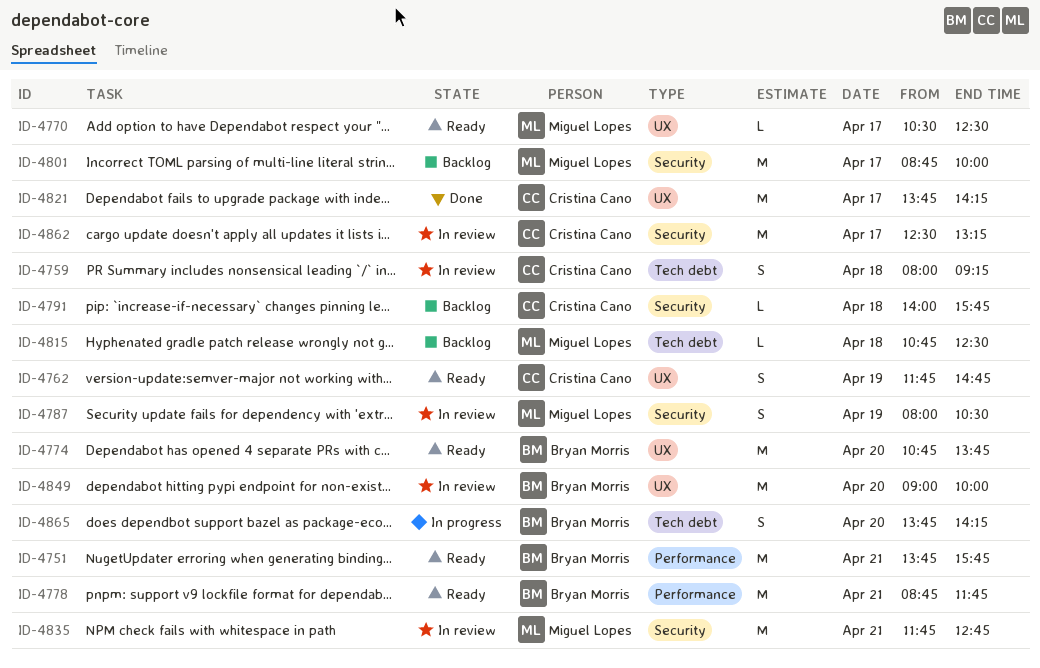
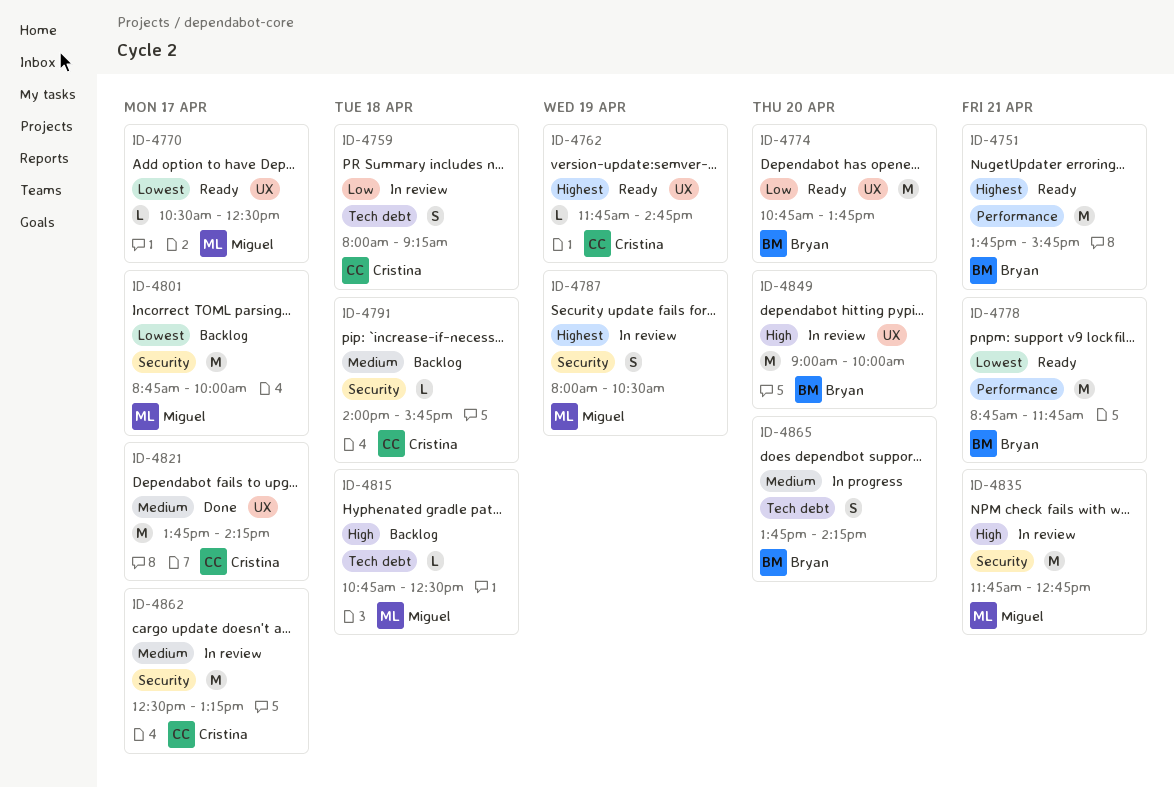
ID-4762, estimate: S -> L

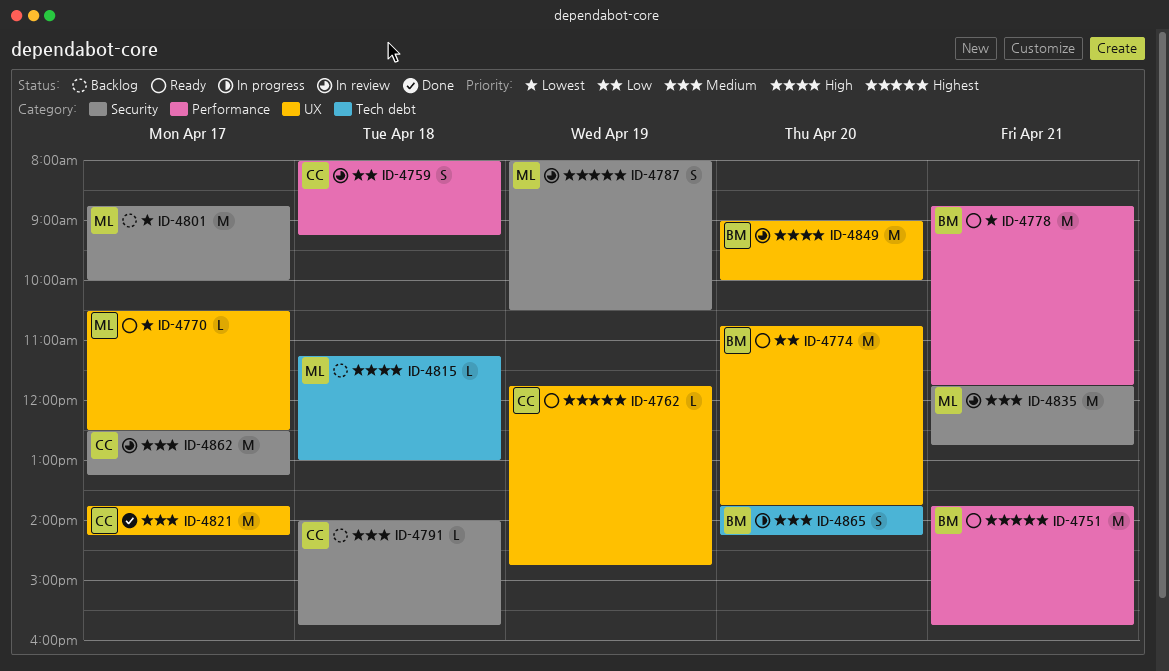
ID-4759, label: Tech debt -> Performance
ID-4815, begins: 10:45 -> 11:15
ID-4815, ends: 12:30 -> 13:00
ID-4835, priority: High -> Medium

